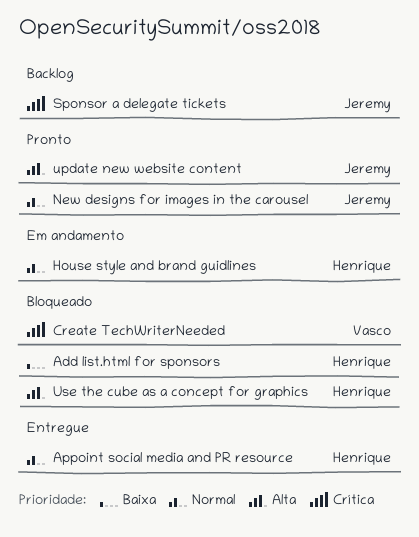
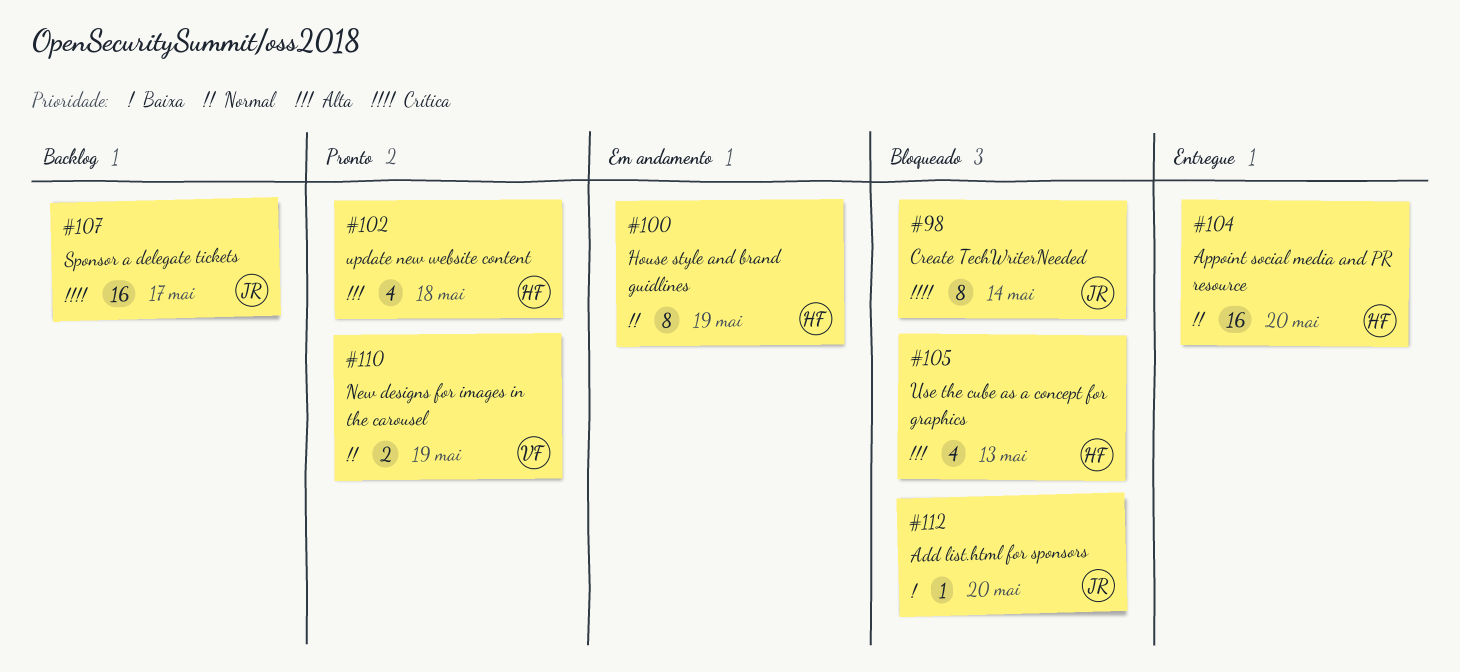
Add list.html for sponsors, owner: Henrique -> Jeremy
Create TechWriterNeeded, owner: Vasco -> Jeremy
New designs for images in the carousel, owner: Jeremy -> Vasco
update new website content, owner: Jeremy -> Henrique

